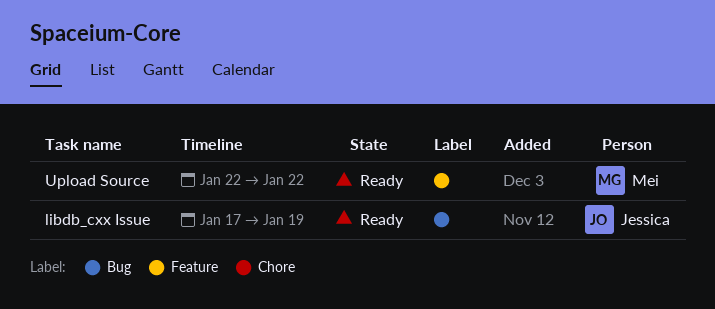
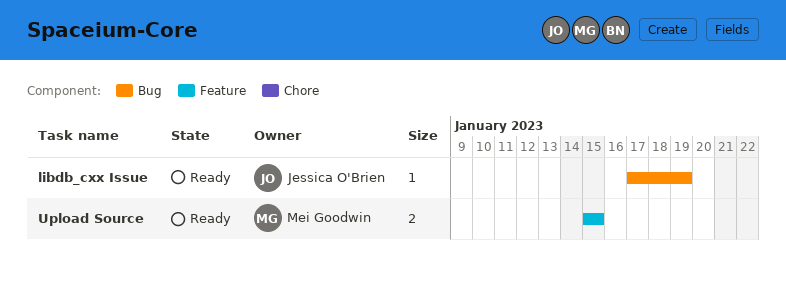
Upload Source, start: Jan 22 -> Jan 15
Upload Source, due: Jan 22 -> Jan 15

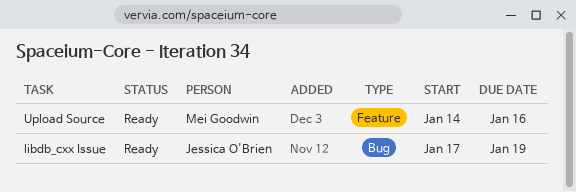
Upload Source, start: Jan 15 -> Jan 14
Upload Source, due: Jan 15 -> Jan 16

